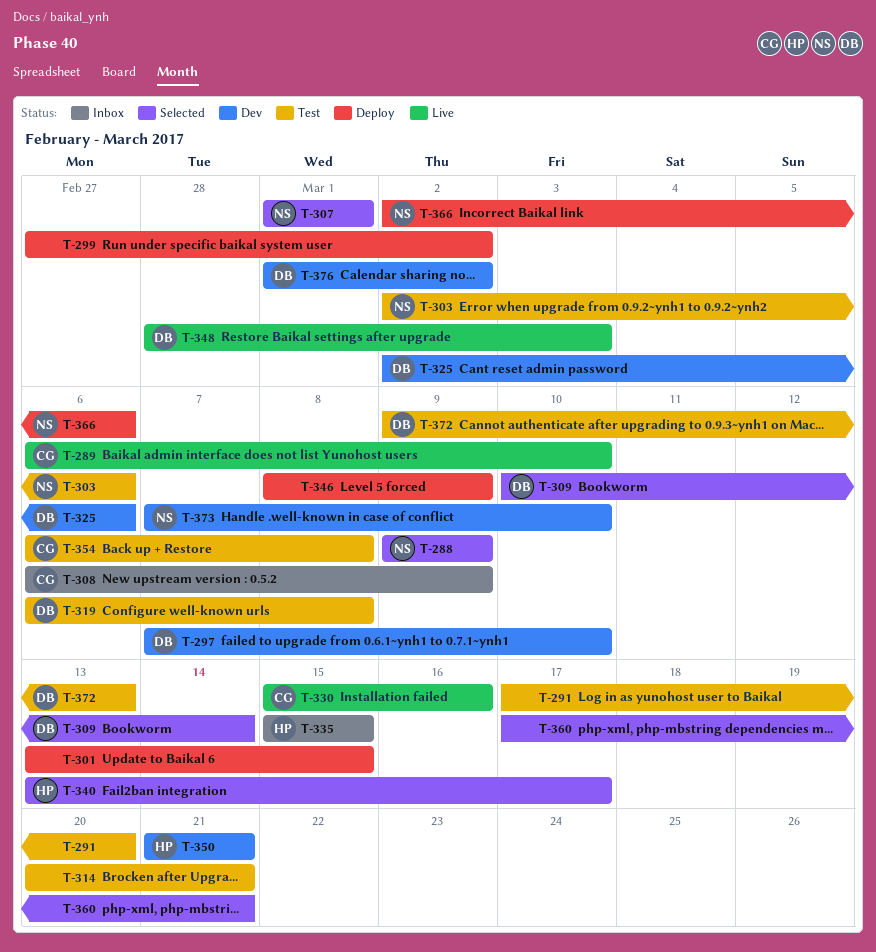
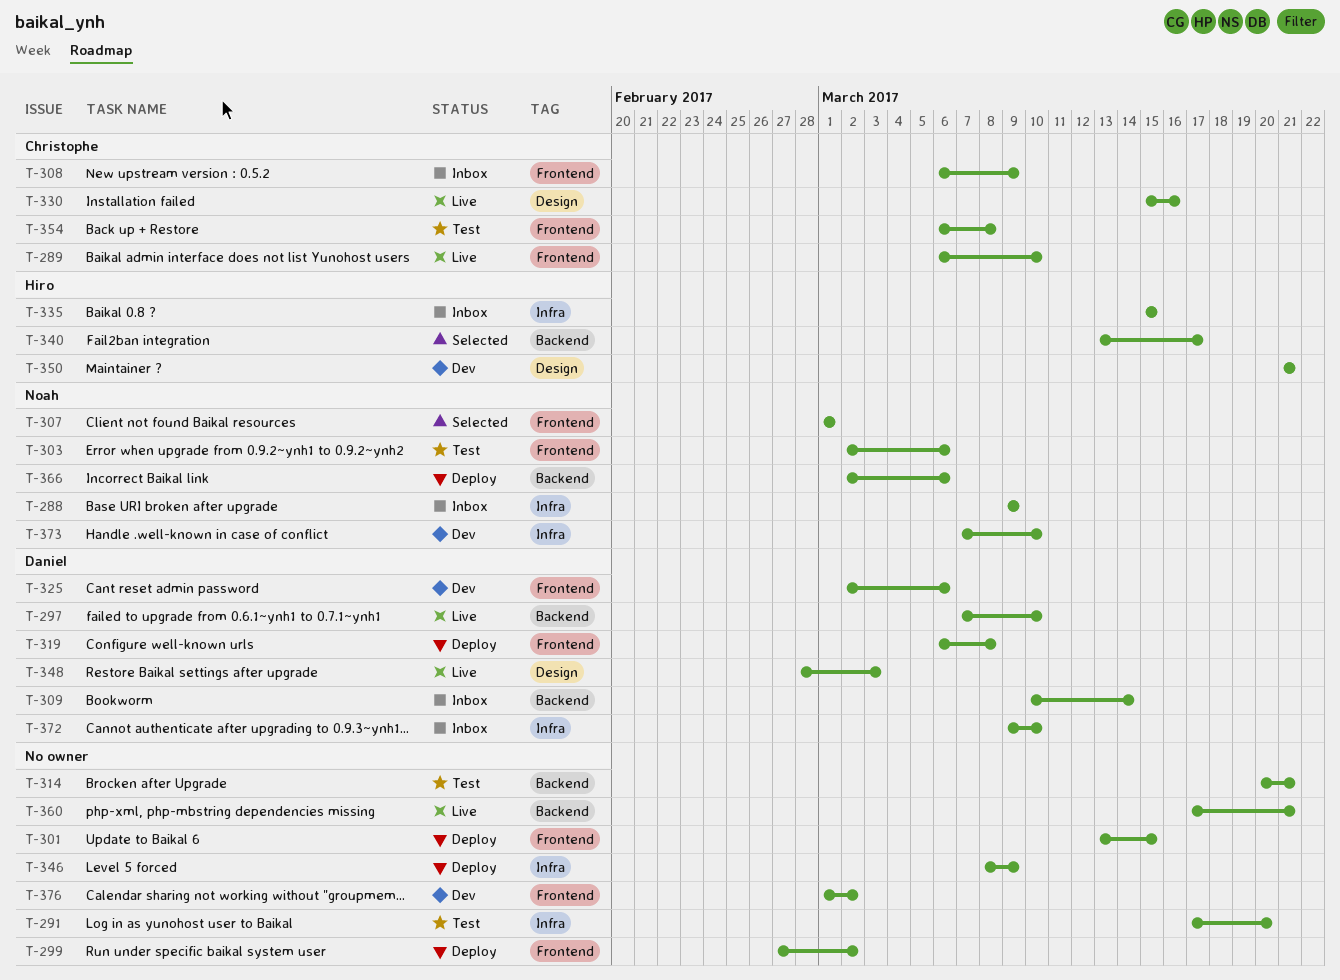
T-288, status: Selected -> Inbox
T-297, status: Dev -> Live
T-309, status: Selected -> Inbox
T-319, status: Test -> Deploy
T-360, status: Selected -> Live
T-372, status: Test -> Inbox
T-372, due: Mar 13 -> Mar 10
T-376, owner: Daniel -> none

